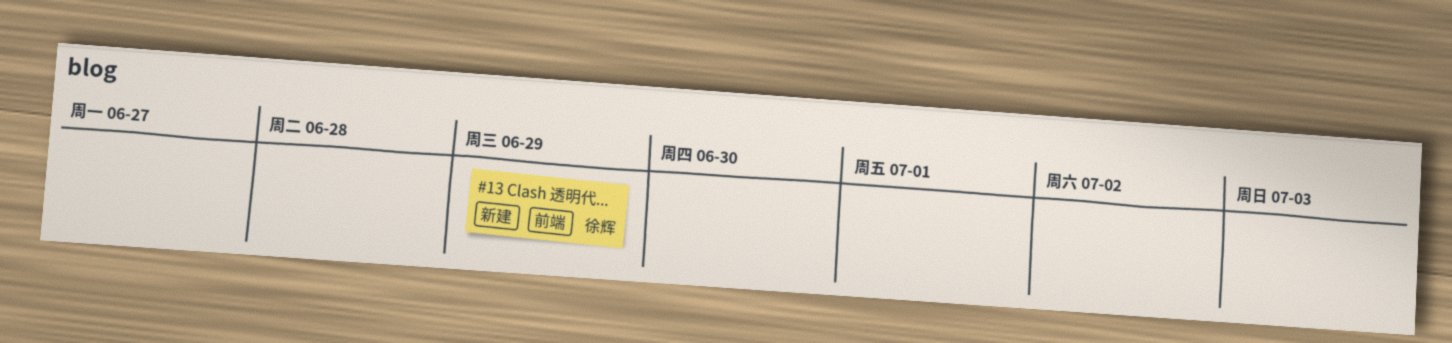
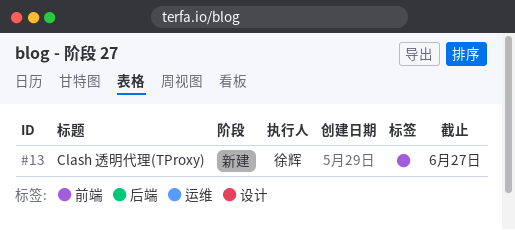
#13, due: Jun 29 -> Jun 27

